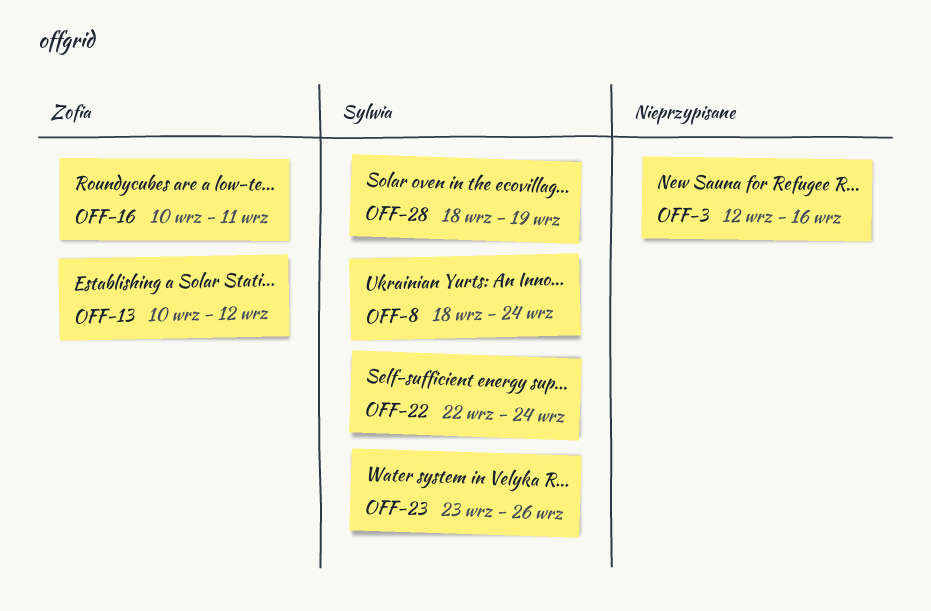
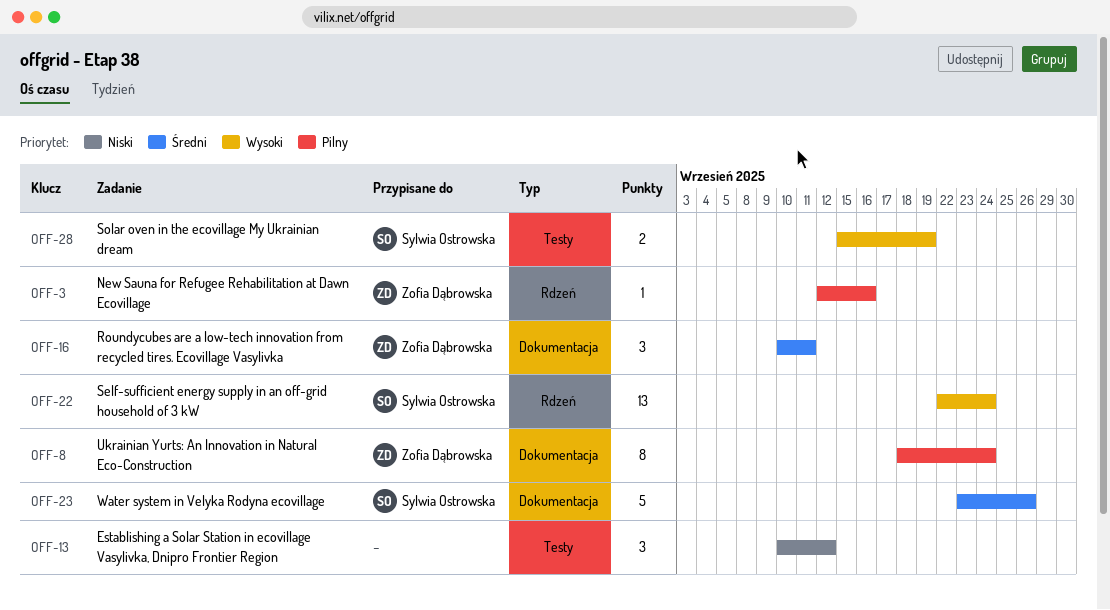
OFF-3, owner: none -> Zofia Dąbrowska
OFF-8, owner: Sylwia Ostrowska -> Zofia Dąbrowska
OFF-13, owner: Zofia Dąbrowska -> none
OFF-28, start: Sep 18 -> Sep 15

